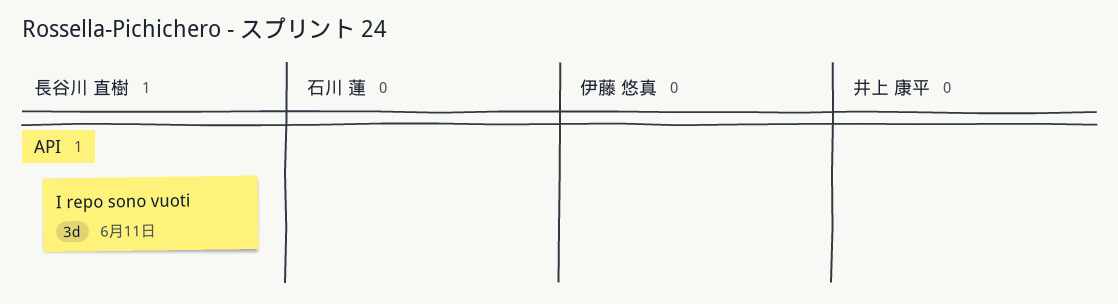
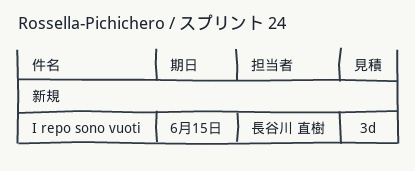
I repo sono vuoti, due: Jun 11 -> Jun 15

